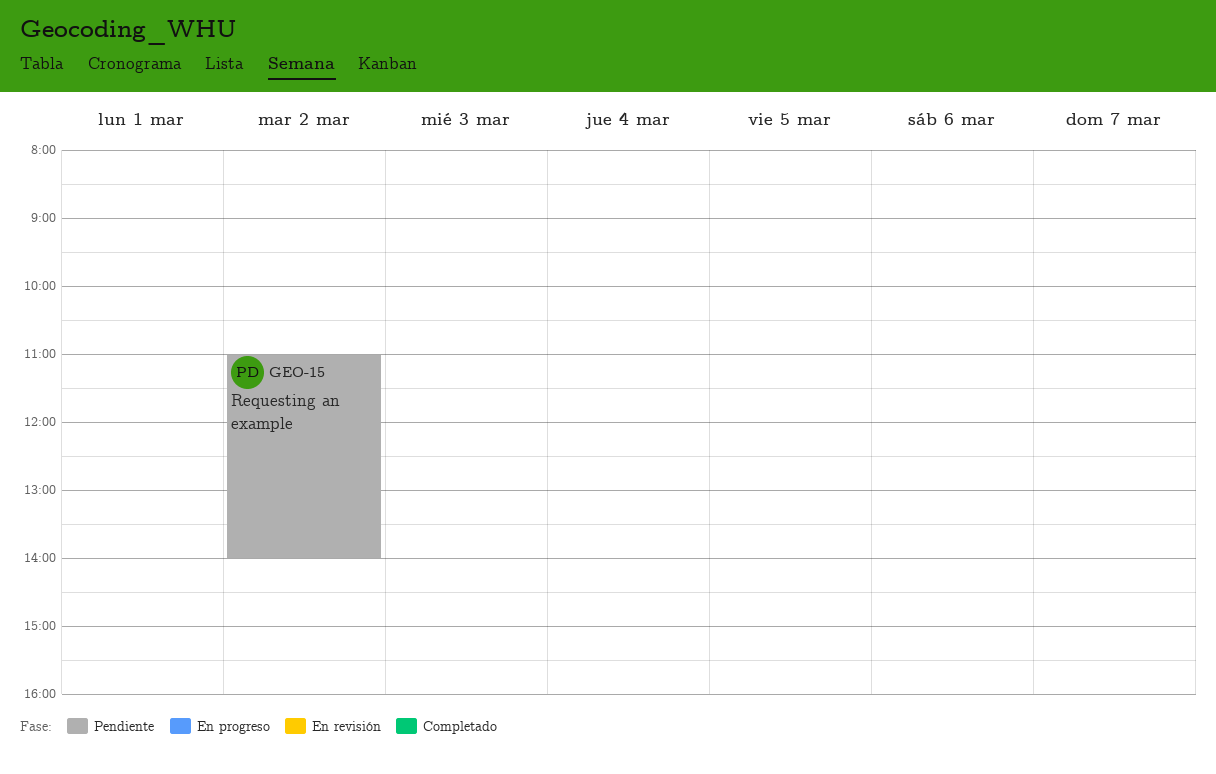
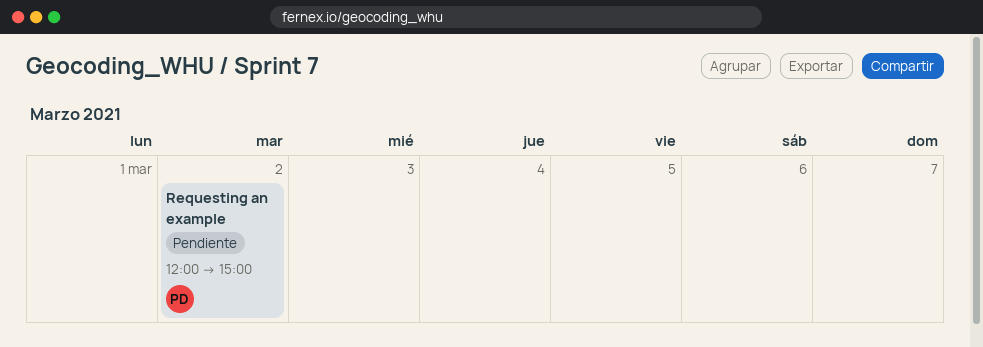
Requesting an example, begins: 11:00 -> 12:00
Requesting an example, ends: 14:00 -> 15:00

